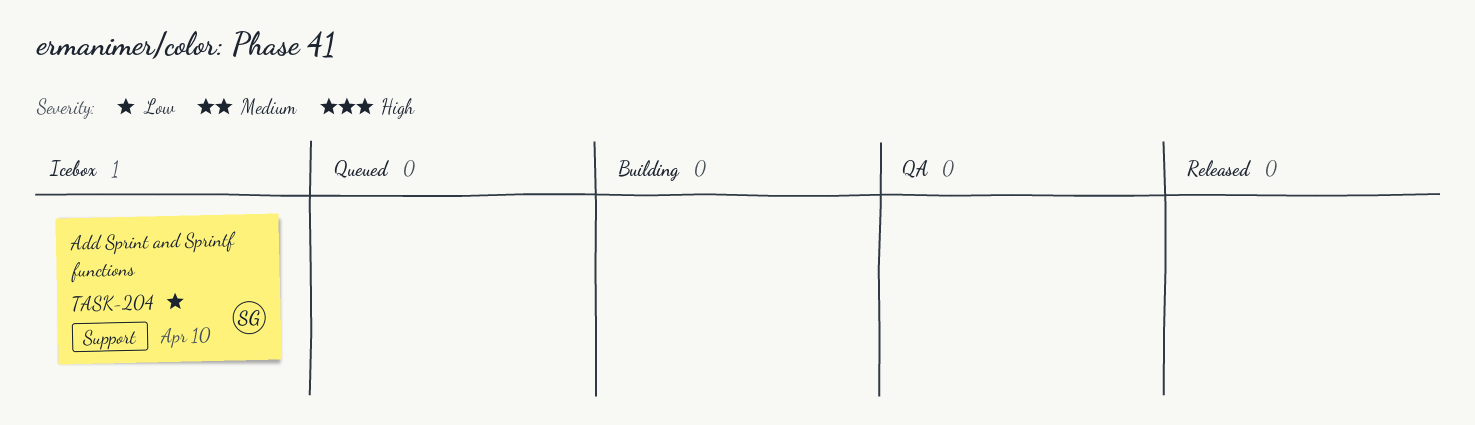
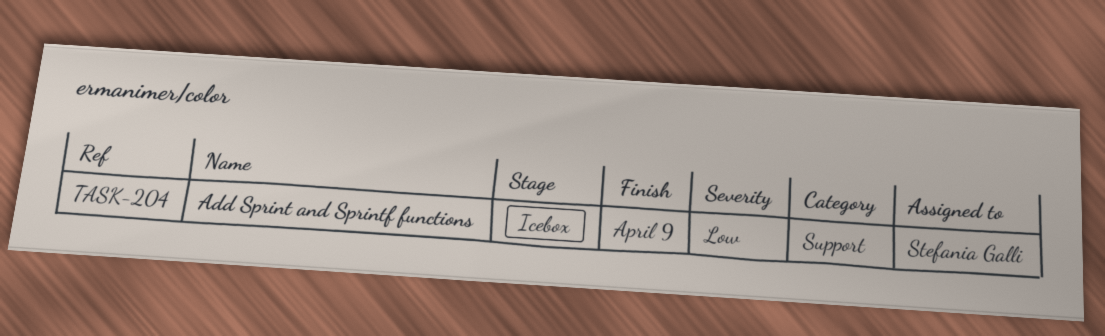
TASK-204, due: Apr 10 -> Apr 9

